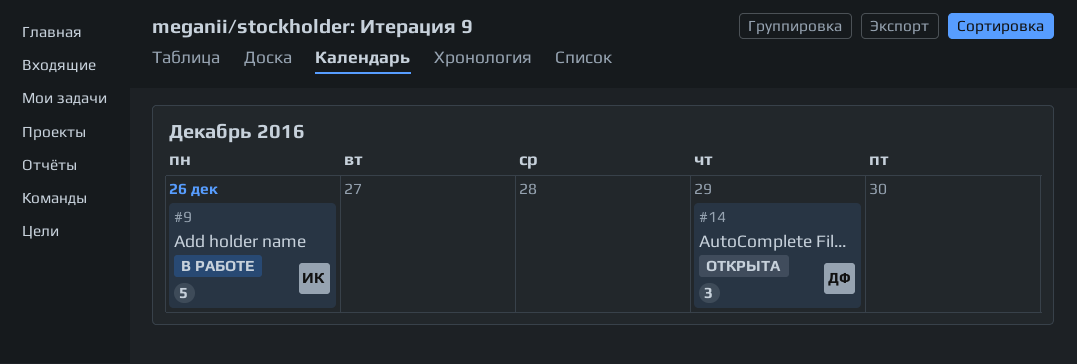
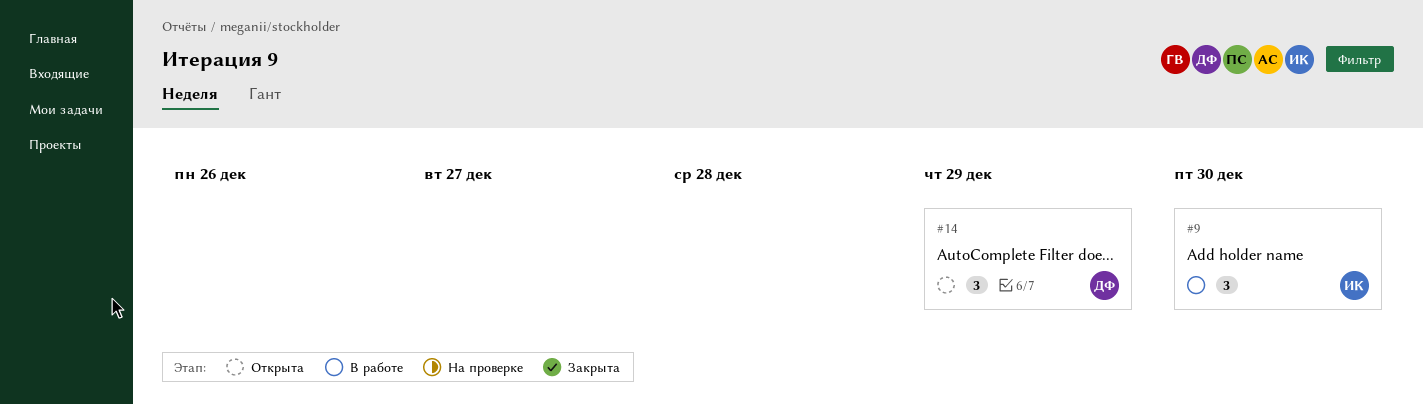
#9, estimate: 5 -> 3
#9, due: Dec 26 -> Dec 30

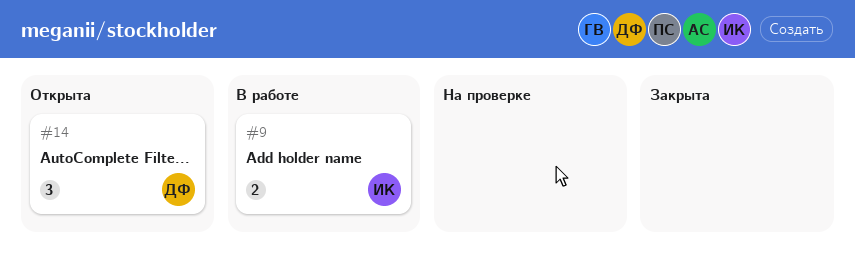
#9, estimate: 3 -> 2

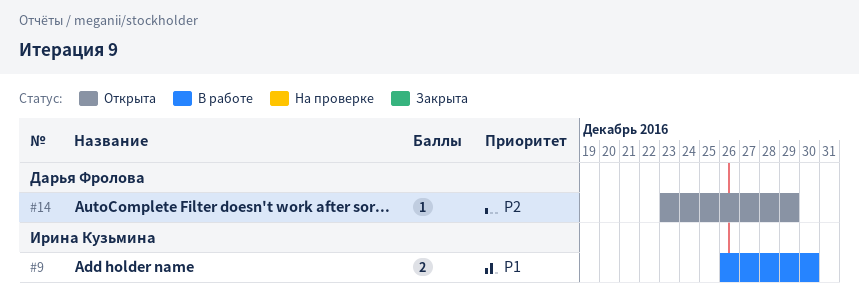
#14, estimate: 3 -> 1

